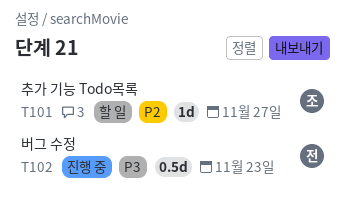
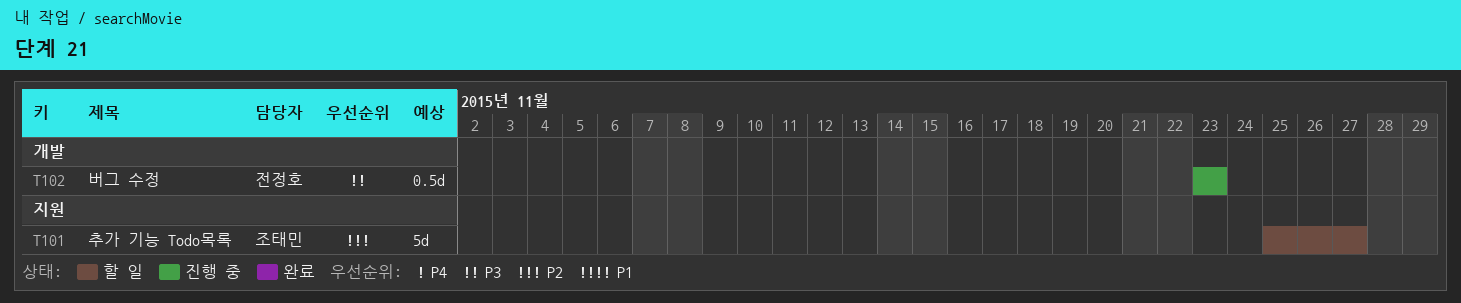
T101, estimate: 1d -> 5d

